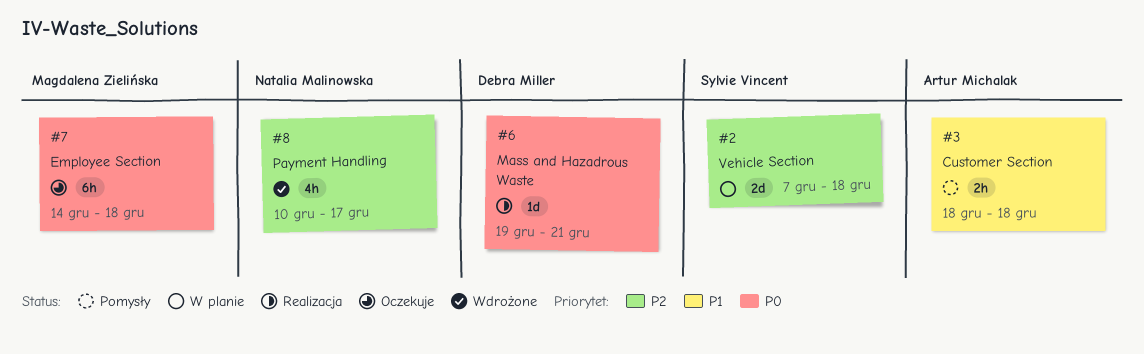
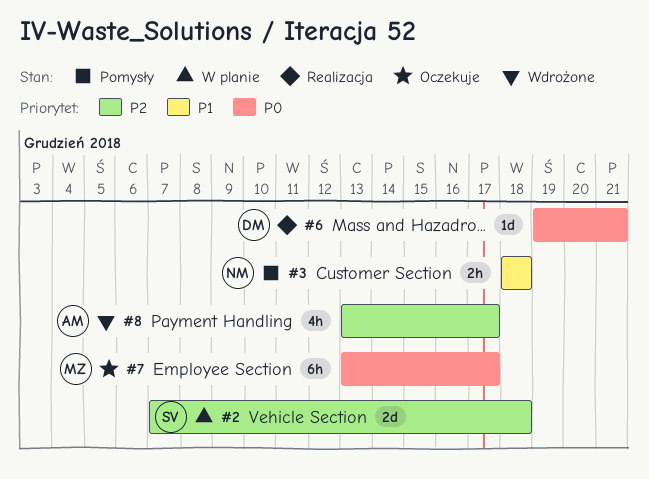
#3, owner: Artur Michalak -> Natalia Malinowska
#7, start: Dec 14 -> Dec 13
#7, due: Dec 18 -> Dec 17
#8, owner: Natalia Malinowska -> Artur Michalak
#8, start: Dec 10 -> Dec 13

